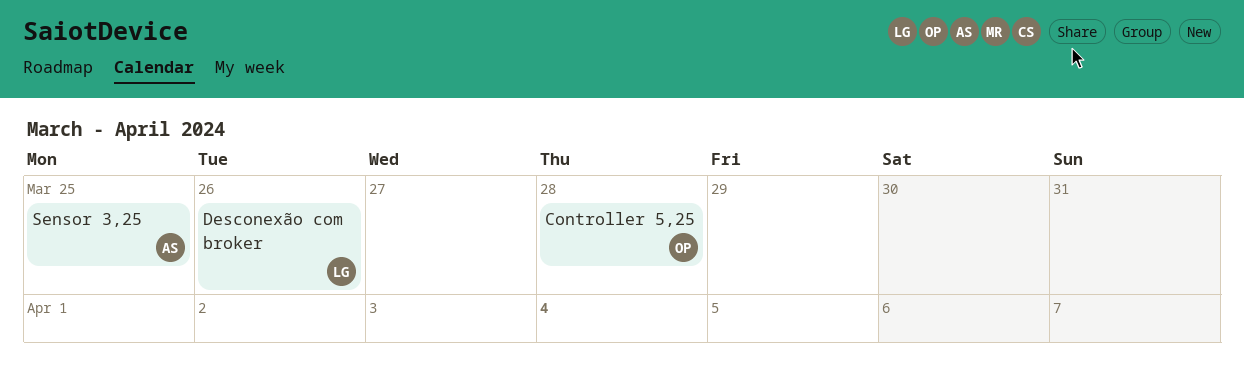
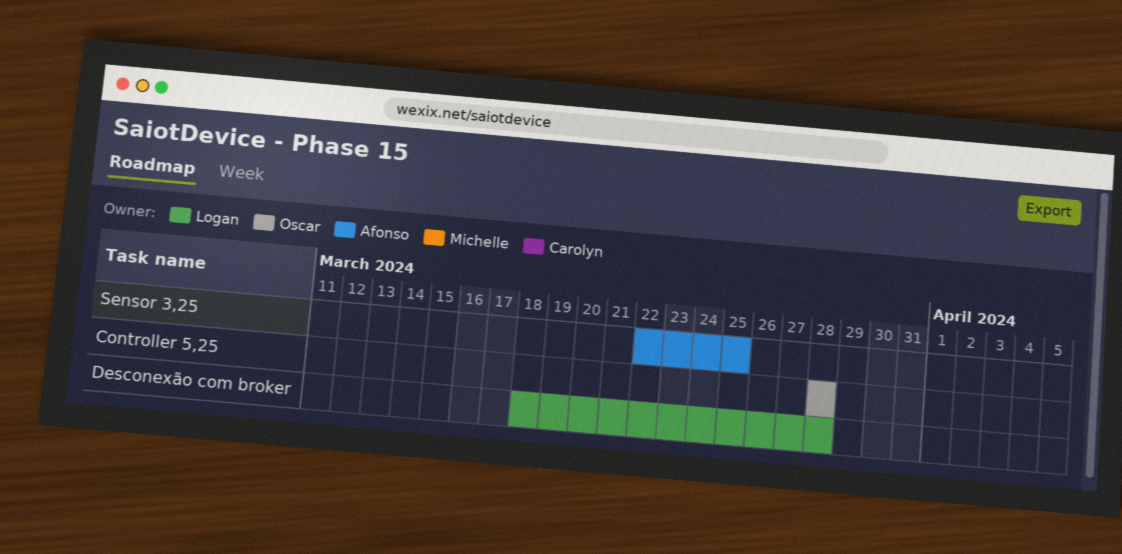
Desconexão com broker, due: Mar 26 -> Mar 28

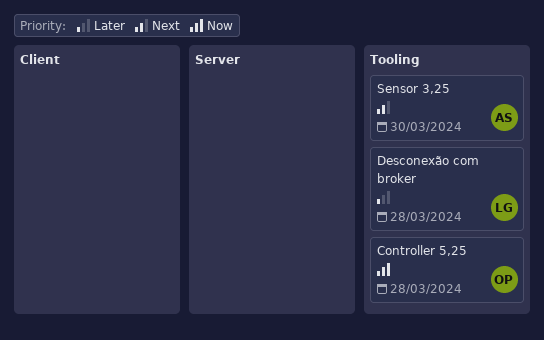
Sensor 3,25, due: Mar 25 -> Mar 30

